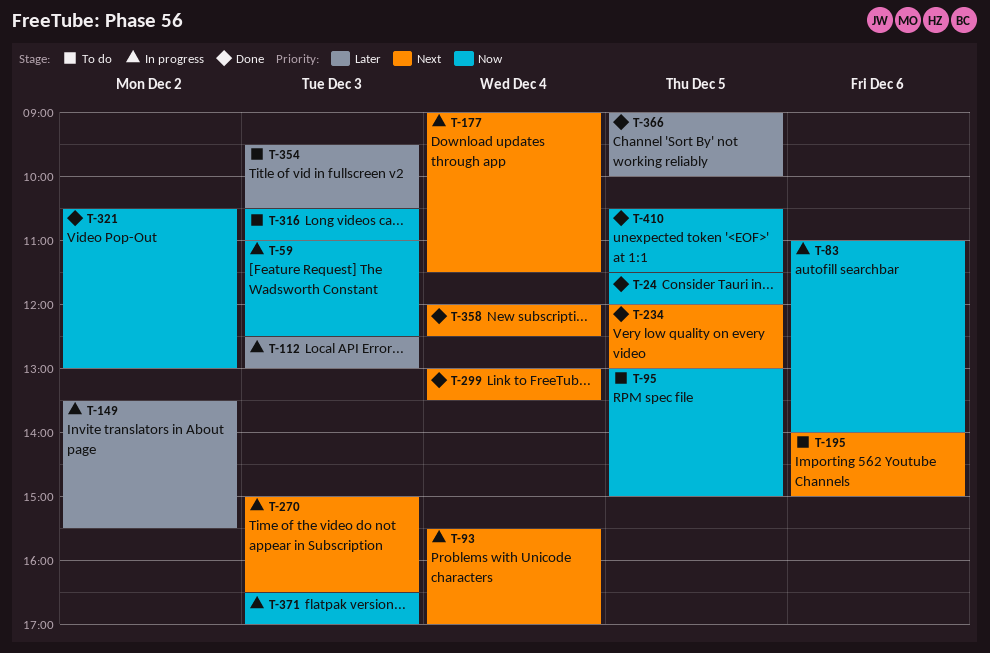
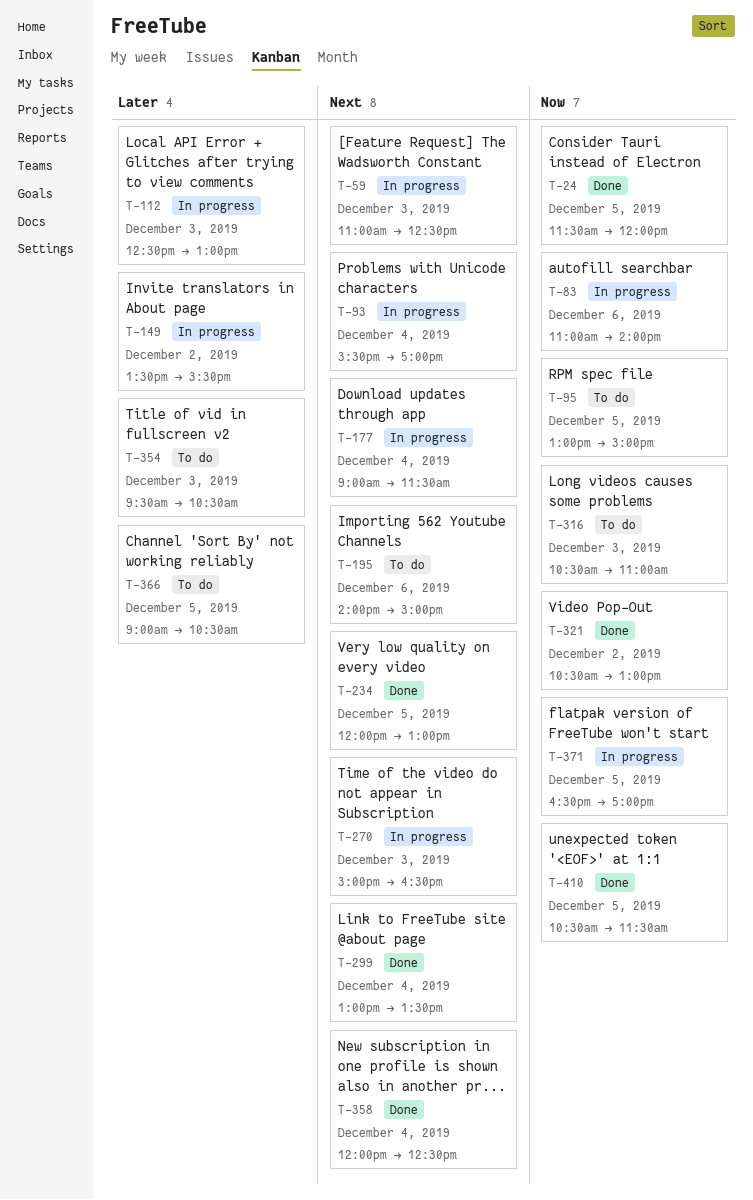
T-59, priority: Now -> Next
T-366, status: Done -> To do
T-366, ends: 10:00 -> 10:30
T-371, day: Dec 3 -> Dec 5

